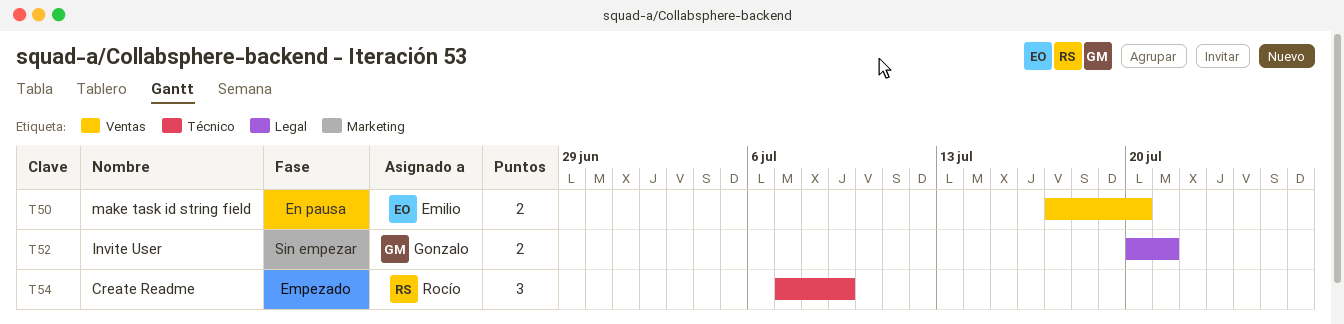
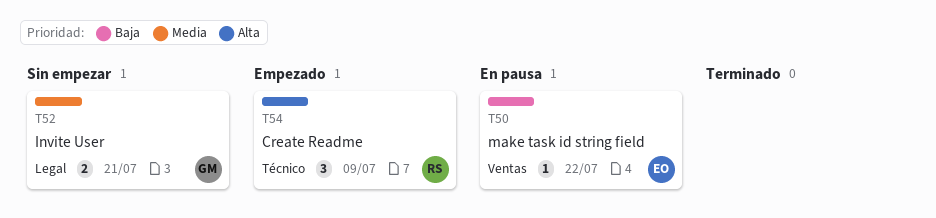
T50, estimate: 2 -> 1
T50, due: Jul 20 -> Jul 22

